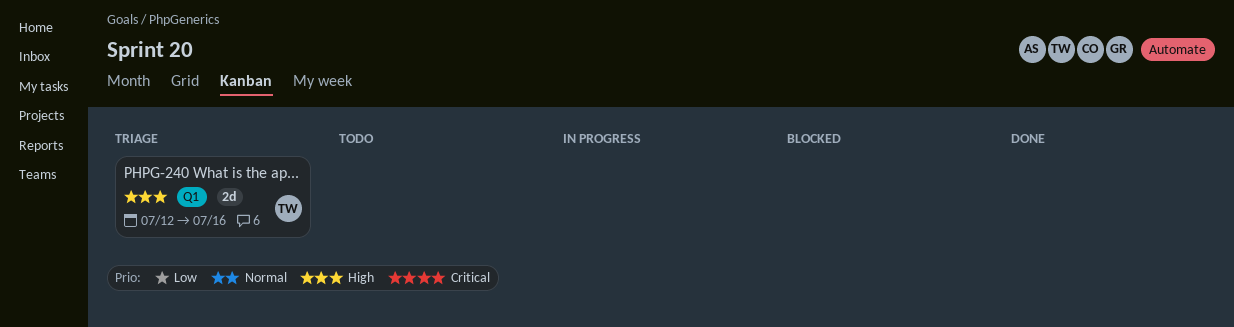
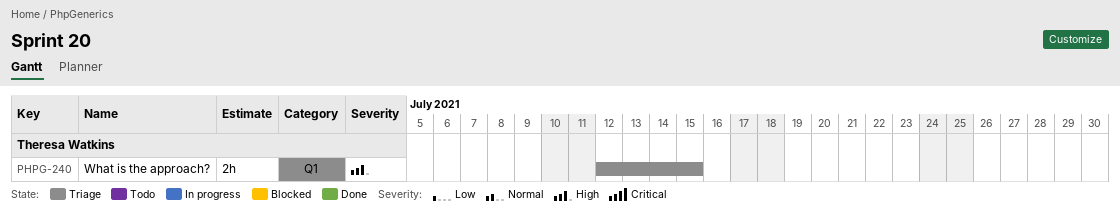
PHPG-240, estimate: 2d -> 2h
PHPG-240, due: Jul 16 -> Jul 15

